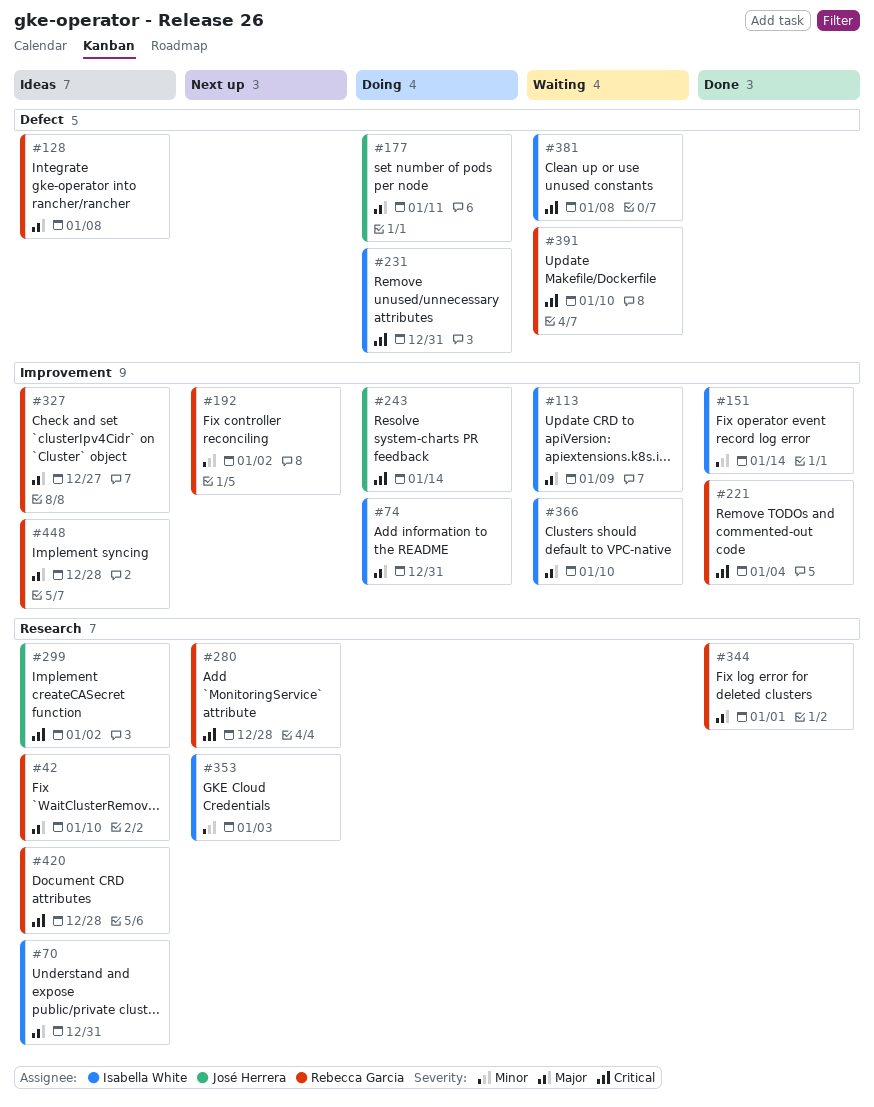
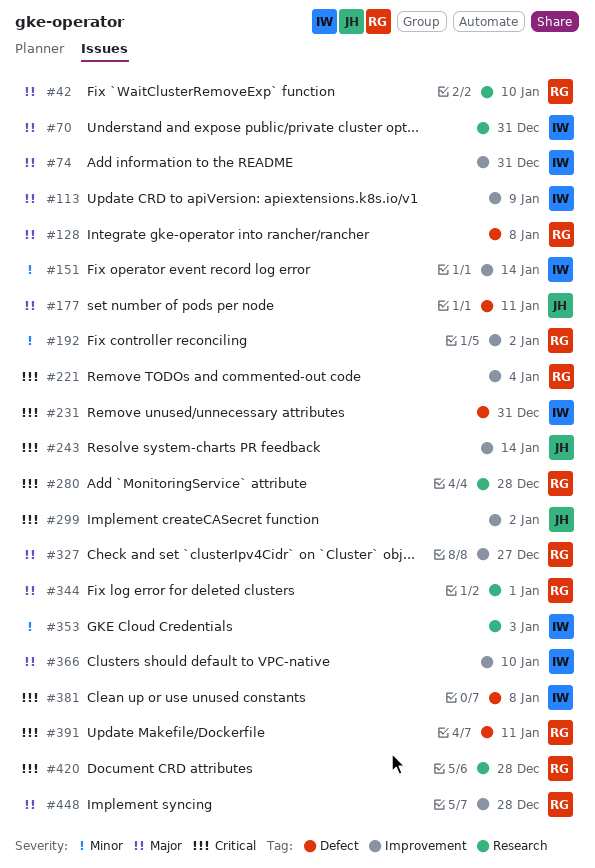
#299, label: Research -> Improvement
#391, due: Jan 10 -> Jan 11

